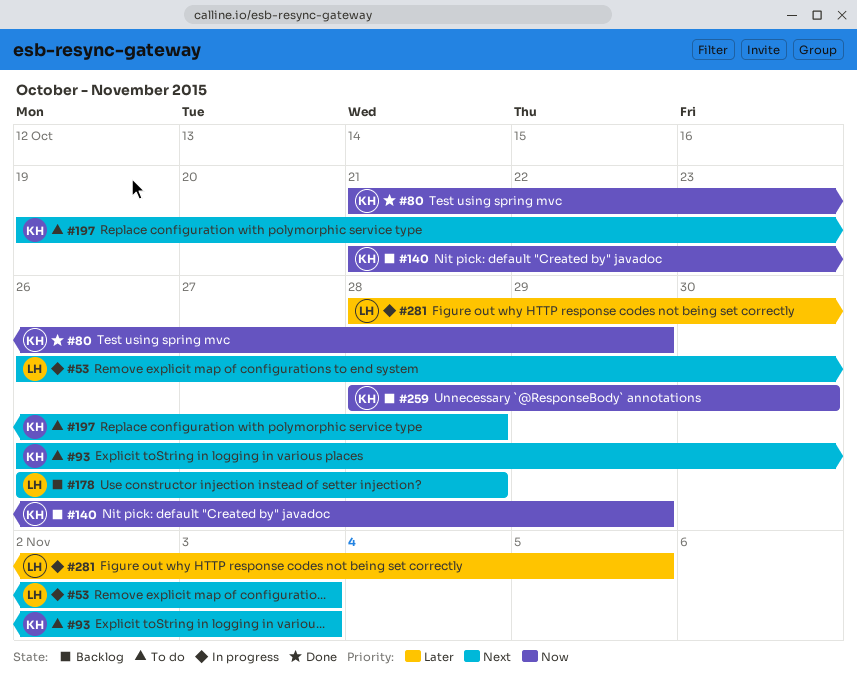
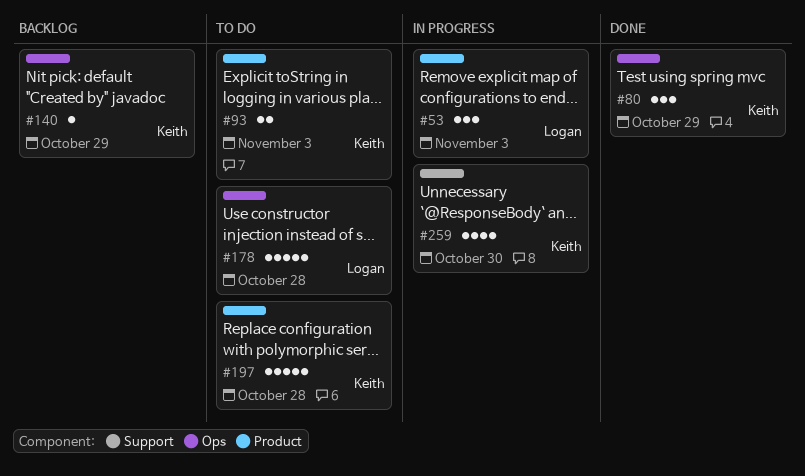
#178, status: Backlog -> To do
#259, status: Backlog -> In progress
#281: present -> none

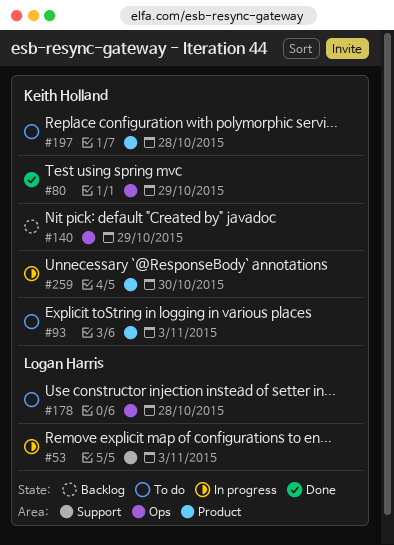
#53, label: Product -> Support
#259, label: Support -> Product

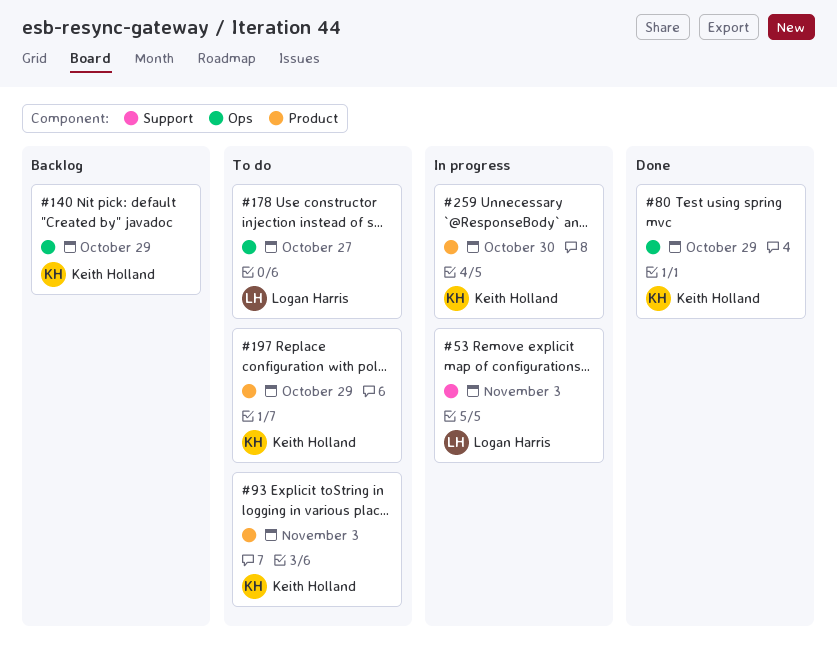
#178, due: Oct 28 -> Oct 27
#197, due: Oct 28 -> Oct 29

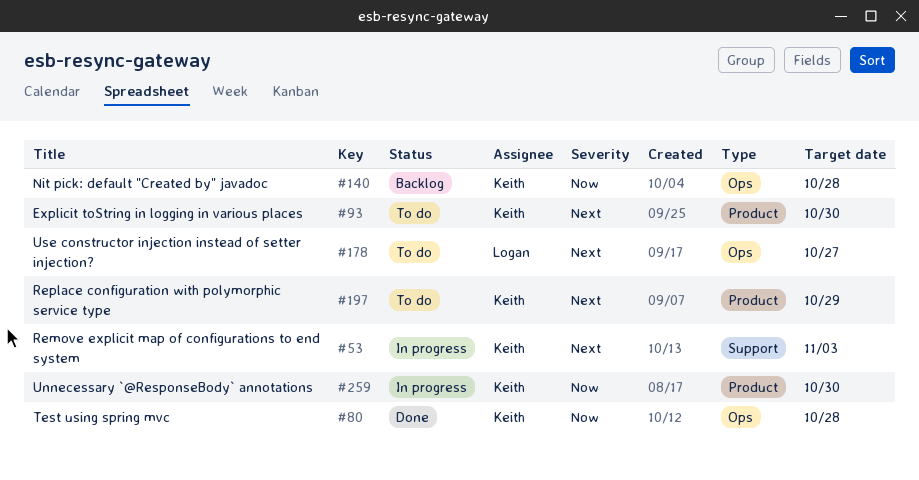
#53, owner: Logan Harris -> Keith Holland
#80, due: Oct 29 -> Oct 28
#93, due: Nov 3 -> Oct 30
#140, due: Oct 29 -> Oct 28

